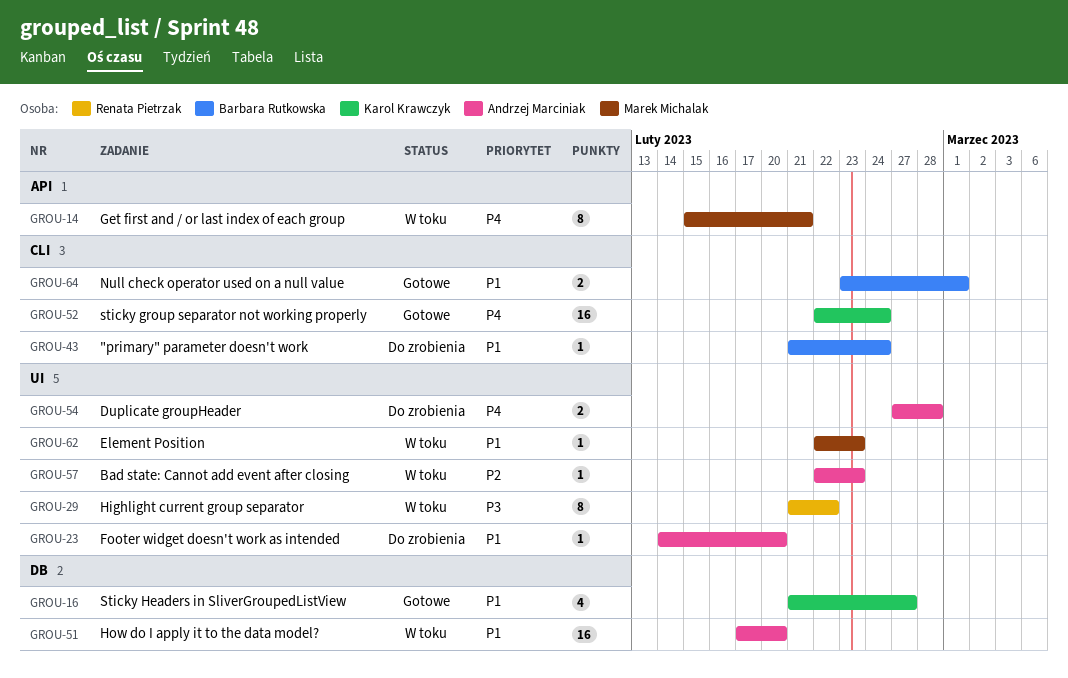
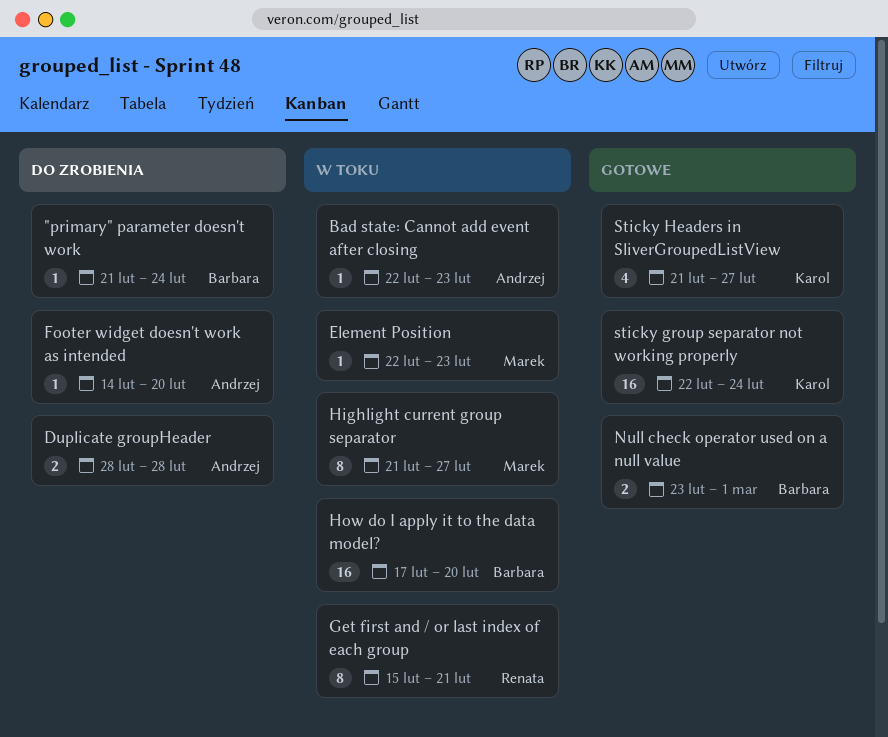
Duplicate groupHeader, start: Feb 27 -> Feb 28
Get first and / or last index of each group, owner: Marek Michalak -> Renata Pietrzak
Highlight current group separator, owner: Renata Pietrzak -> Marek Michalak
Highlight current group separator, due: Feb 22 -> Feb 27
How do I apply it to the data model?, owner: Andrzej Marciniak -> Barbara Rutkowska

